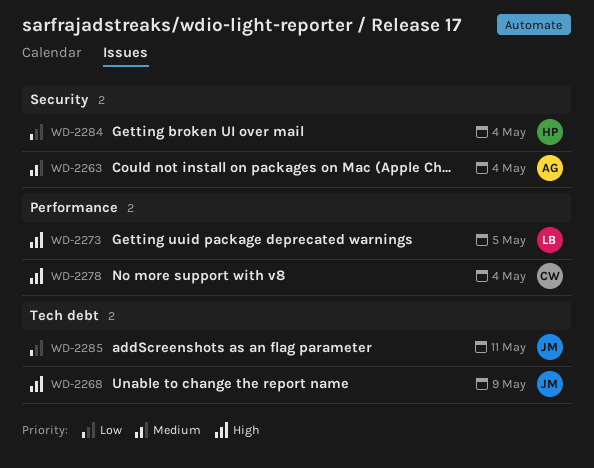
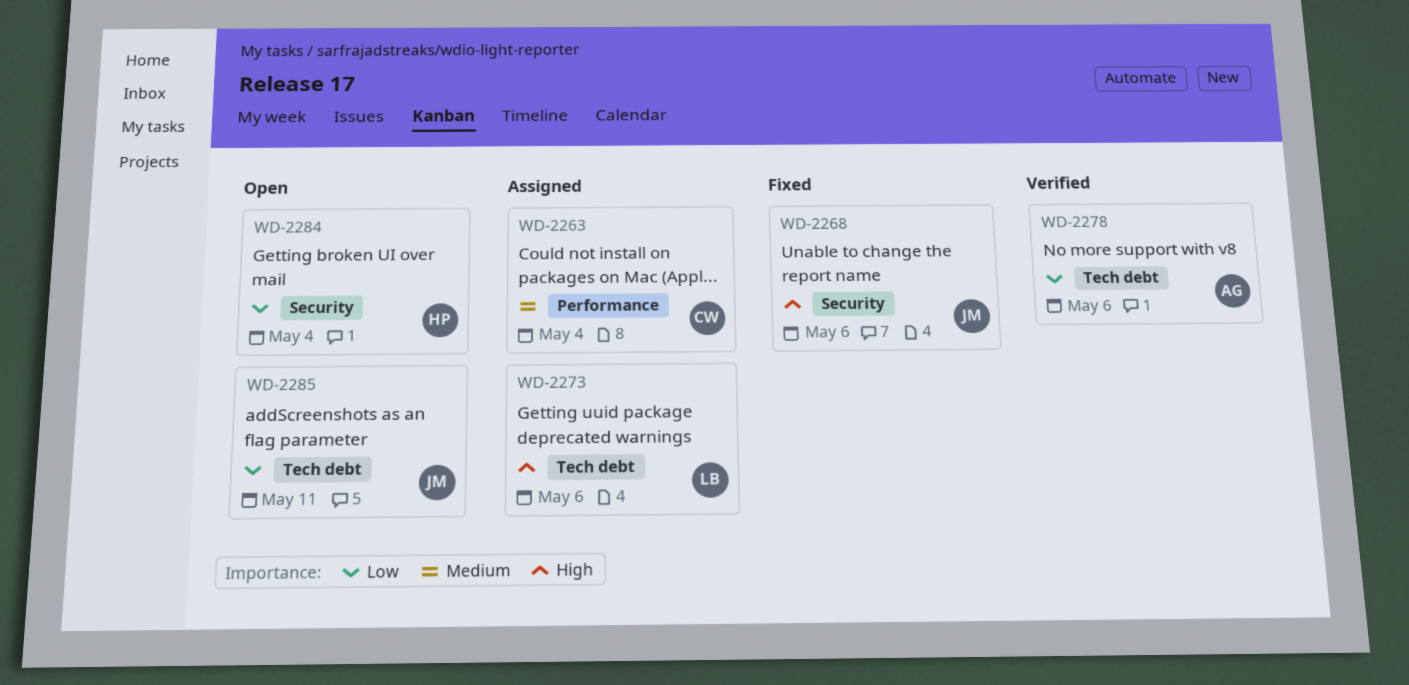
WD-2263, owner: AG -> CW
WD-2263, label: Security -> Performance
WD-2268, label: Tech debt -> Security
WD-2268, due: May 9 -> May 6
WD-2273, label: Performance -> Tech debt
WD-2273, due: May 5 -> May 6
WD-2278, owner: CW -> AG
WD-2278, priority: High -> Low
WD-2278, label: Performance -> Tech debt
WD-2278, due: May 4 -> May 6

